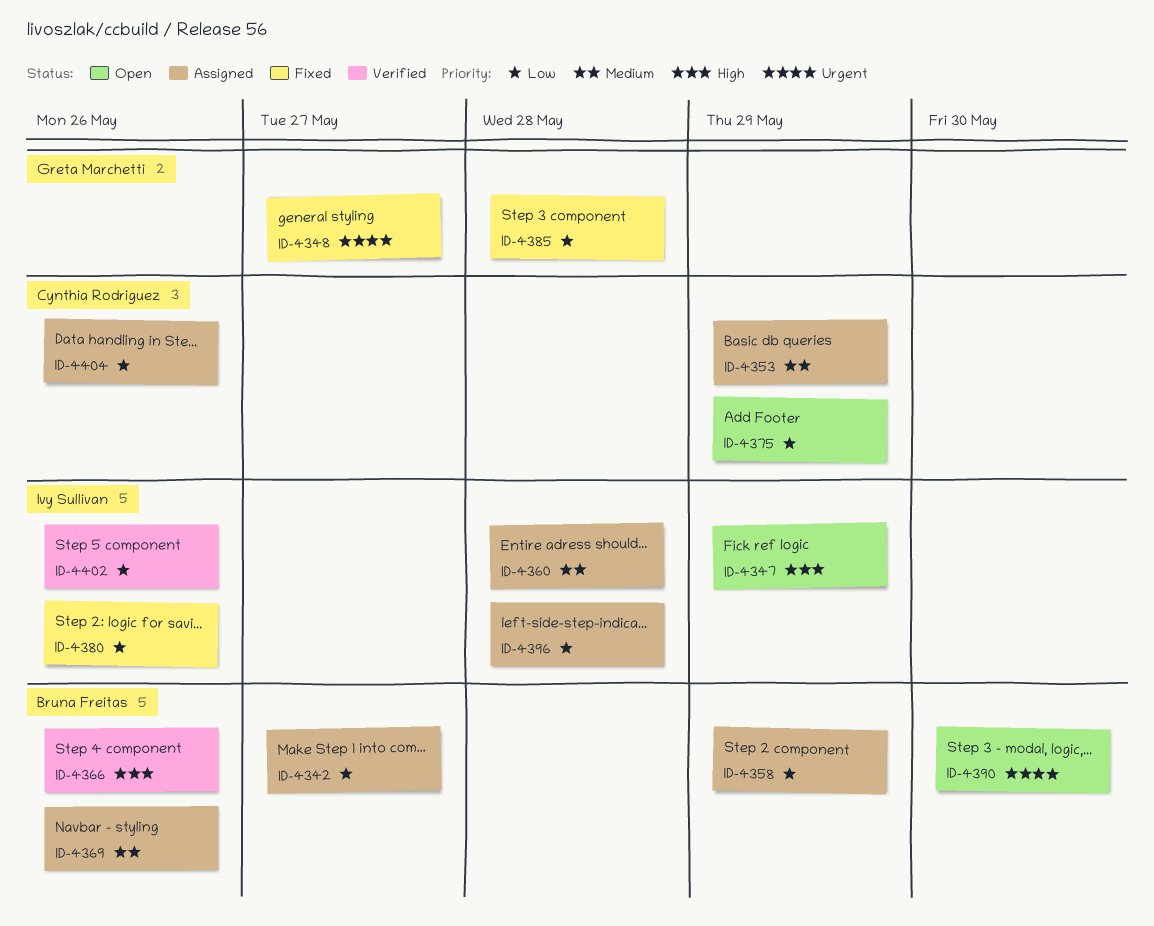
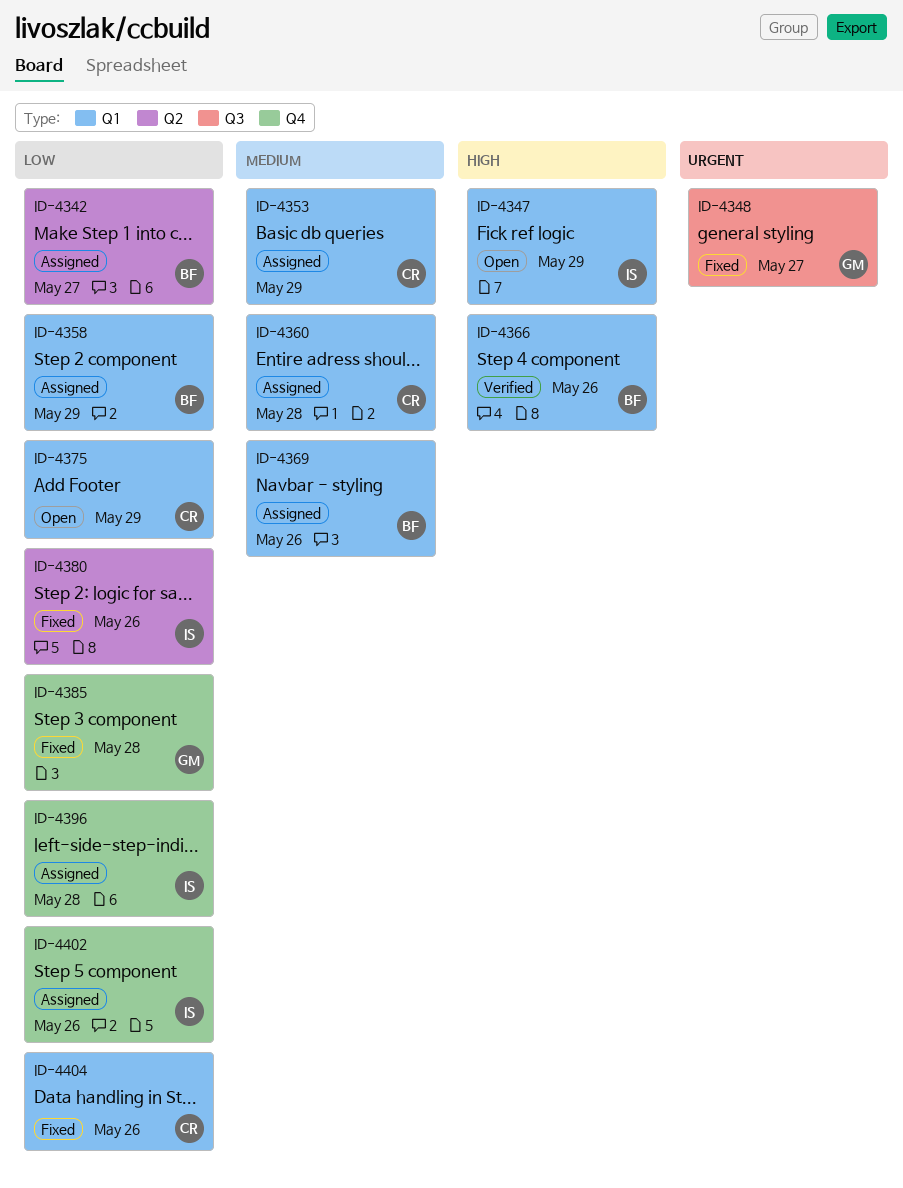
ID-4360, owner: Ivy Sullivan -> Cynthia Rodriguez
ID-4390: present -> none
ID-4402, status: Verified -> Assigned
ID-4404, status: Assigned -> Fixed

